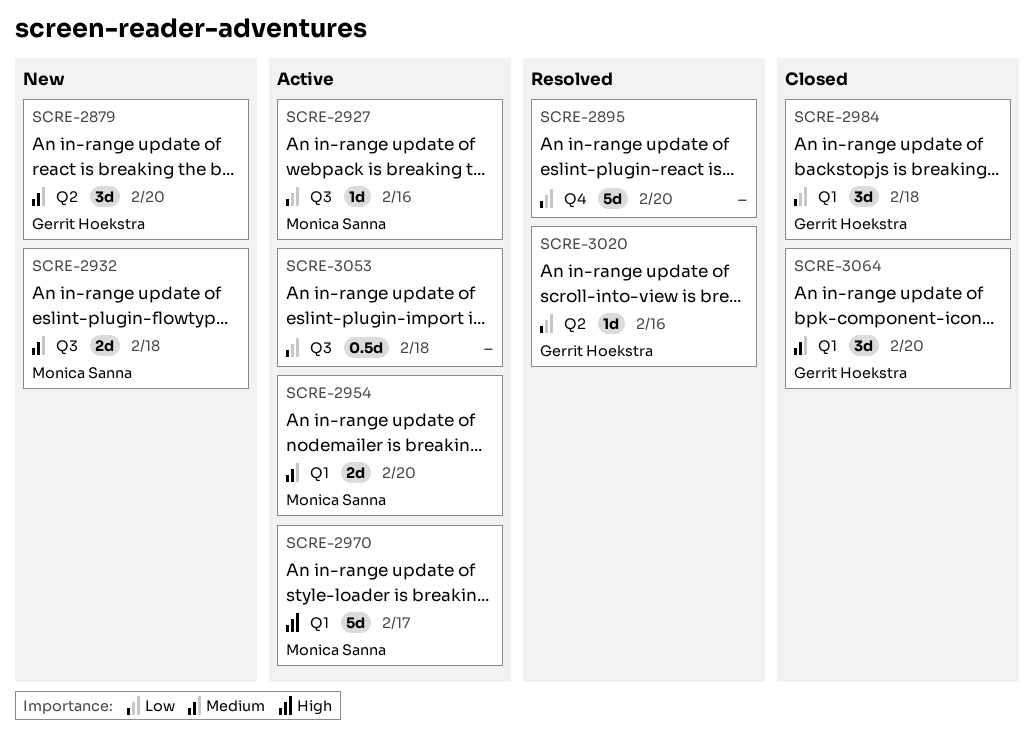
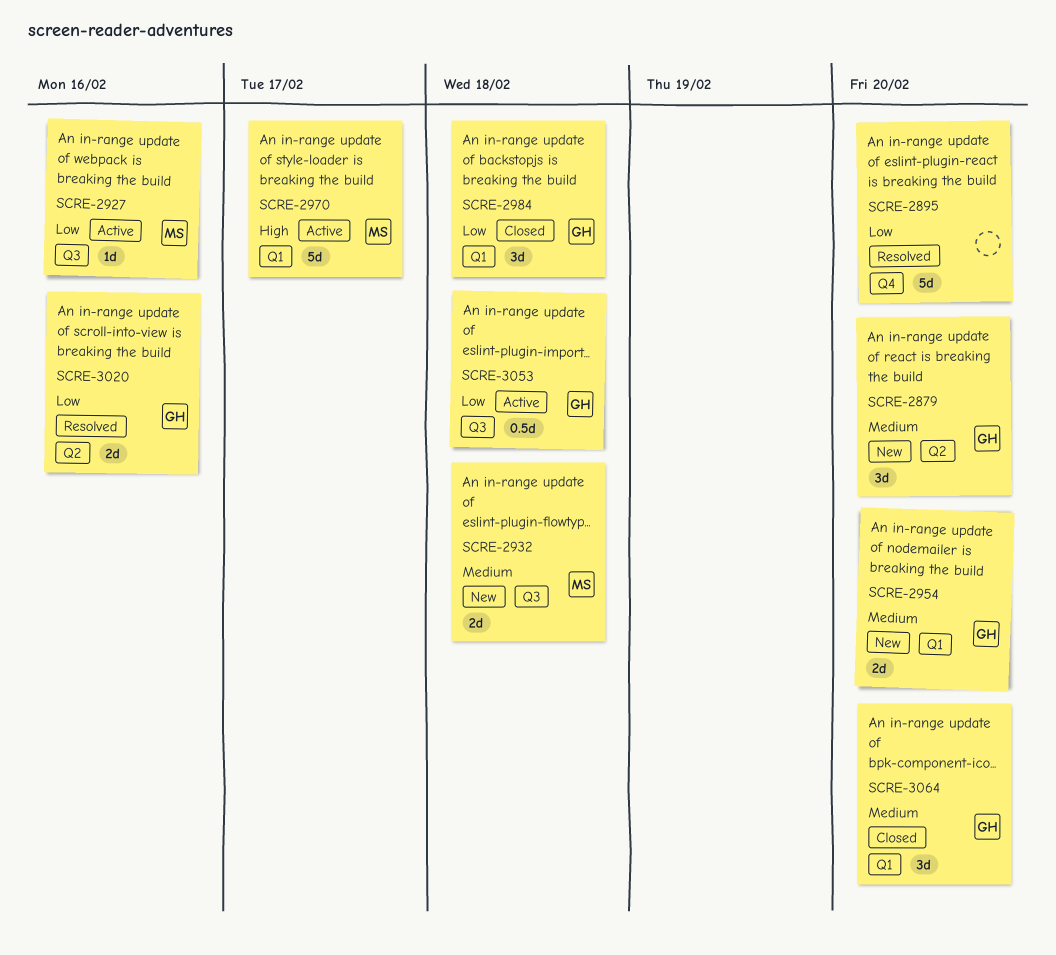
SCRE-2954, status: Active -> New
SCRE-2954, owner: Monica Sanna -> Gerrit Hoekstra
SCRE-3020, estimate: 1d -> 2d
SCRE-3053, owner: none -> Gerrit Hoekstra

